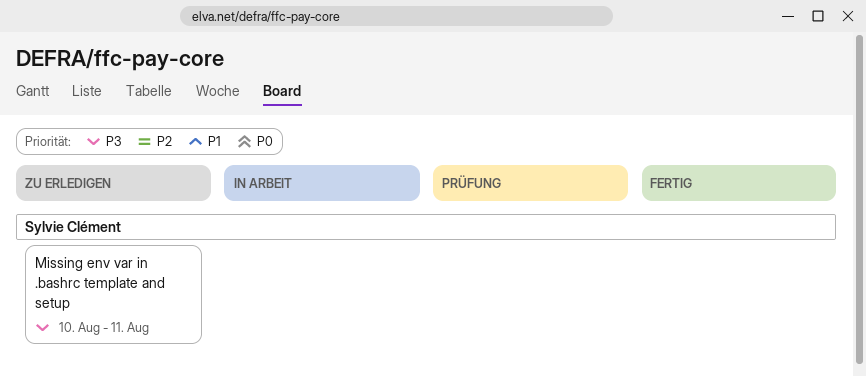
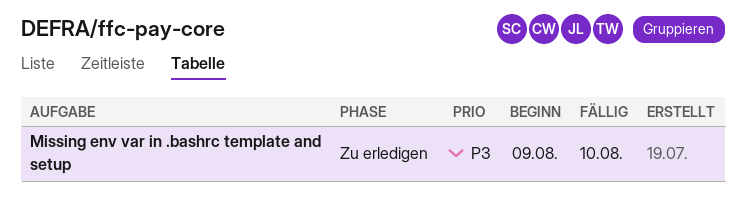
Missing env var in .bashrc template and setup, start: Aug 10 -> Aug 9
Missing env var in .bashrc template and setup, due: Aug 11 -> Aug 10

